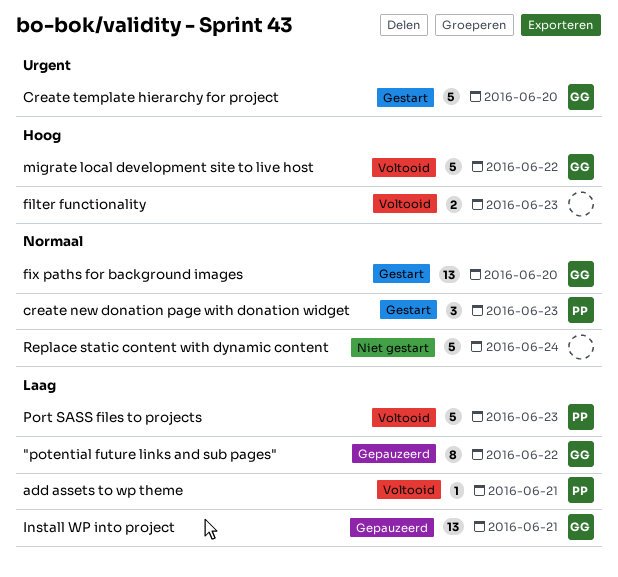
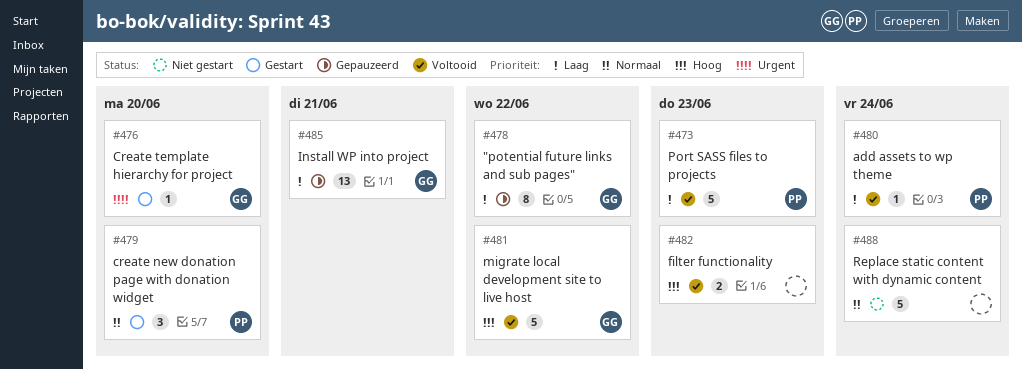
add assets to wp theme, due: Jun 21 -> Jun 24
create new donation page with donation widget, due: Jun 23 -> Jun 20
Create template hierarchy for project, estimate: 5 -> 1
fix paths for background images: present -> none

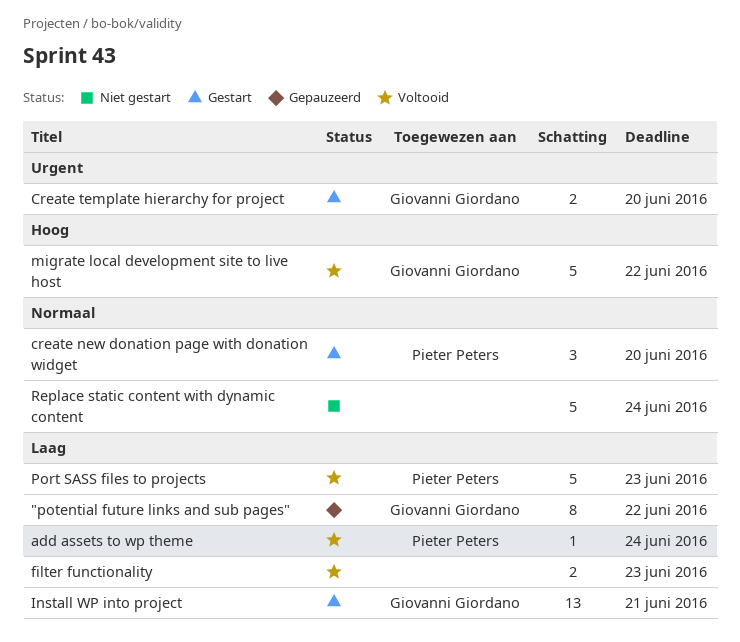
Create template hierarchy for project, estimate: 1 -> 2
filter functionality, priority: Hoog -> Laag
Install WP into project, status: Gepauzeerd -> Gestart

